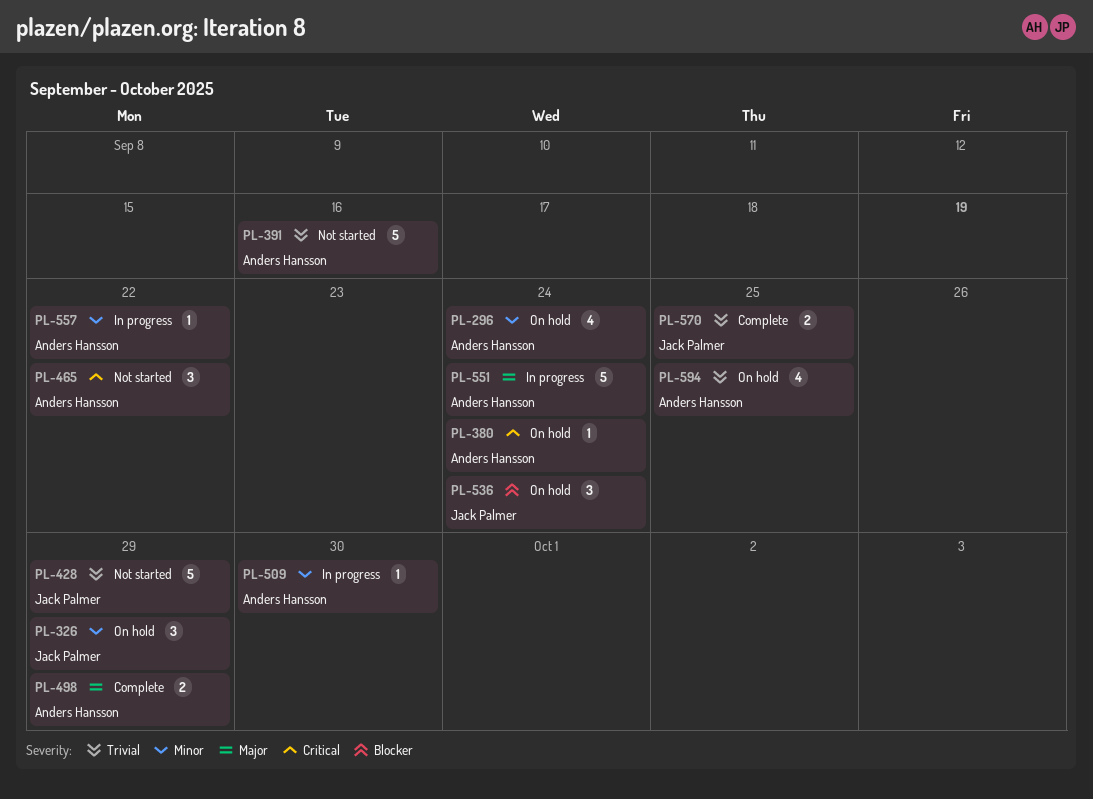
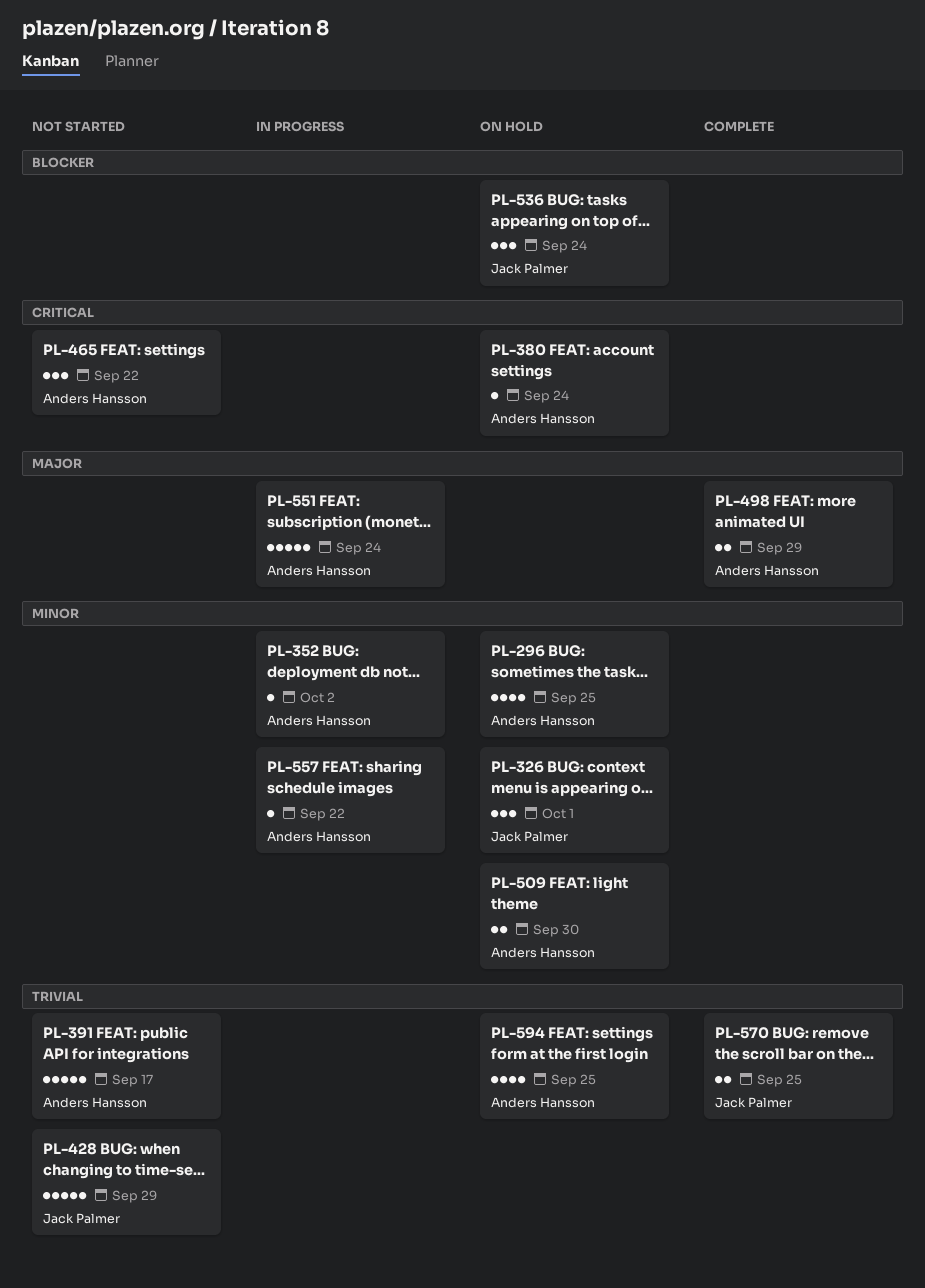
PL-296, due: Sep 24 -> Sep 25
PL-326, due: Sep 29 -> Oct 1
PL-352: none -> present
PL-391, due: Sep 16 -> Sep 17
PL-509, status: In progress -> On hold
PL-509, estimate: 1 -> 2

